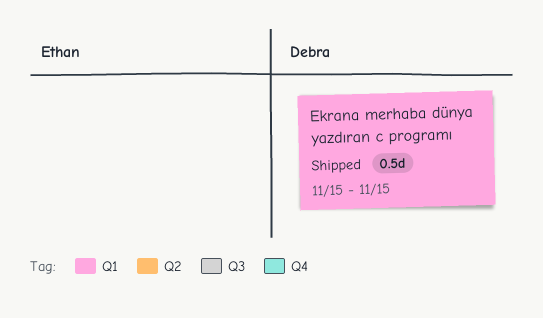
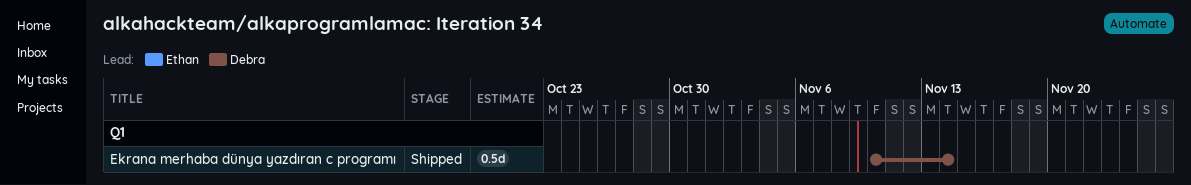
Ekrana merhaba dünya yazdıran c programı, start: Nov 15 -> Nov 10
Ekrana merhaba dünya yazdıran c programı, due: Nov 15 -> Nov 14

